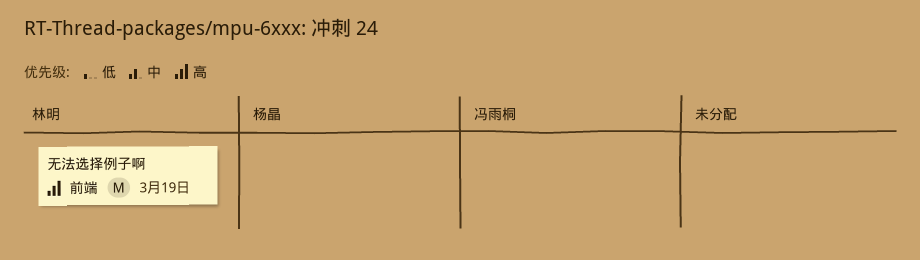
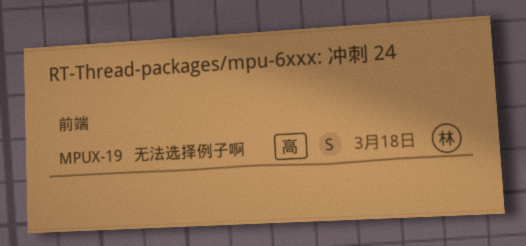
无法选择例子啊, estimate: M -> S
无法选择例子啊, due: Mar 19 -> Mar 18

